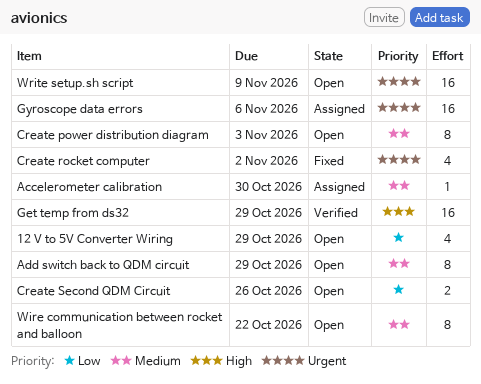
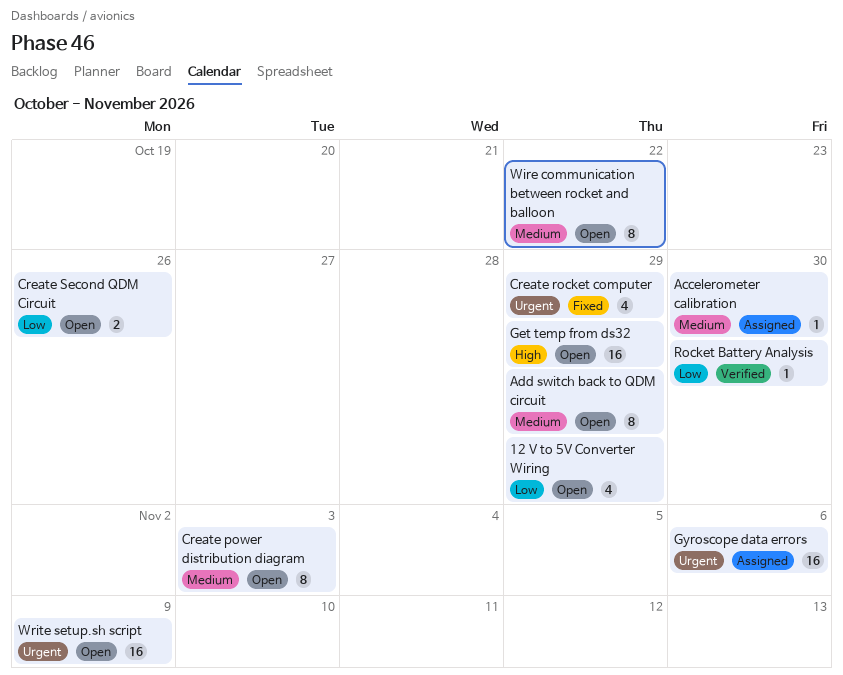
Create rocket computer, due: Nov 2 -> Oct 29
Get temp from ds32, status: Verified -> Open
Rocket Battery Analysis: none -> present

